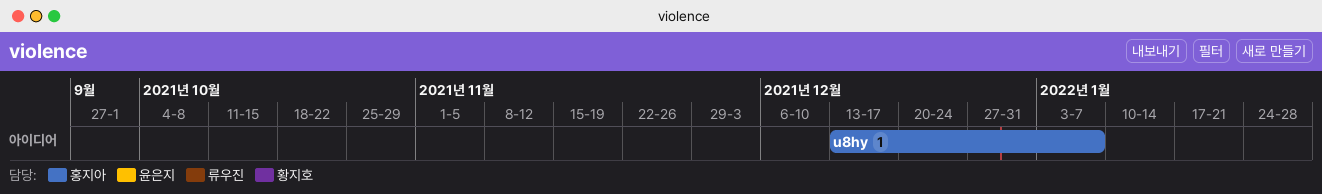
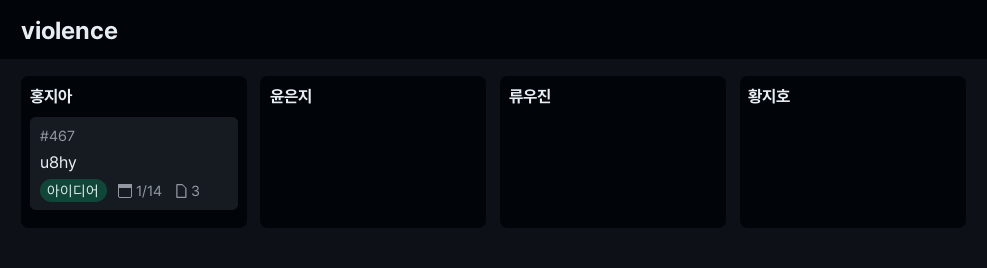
u8hy, due: Jan 7 -> Jan 14

